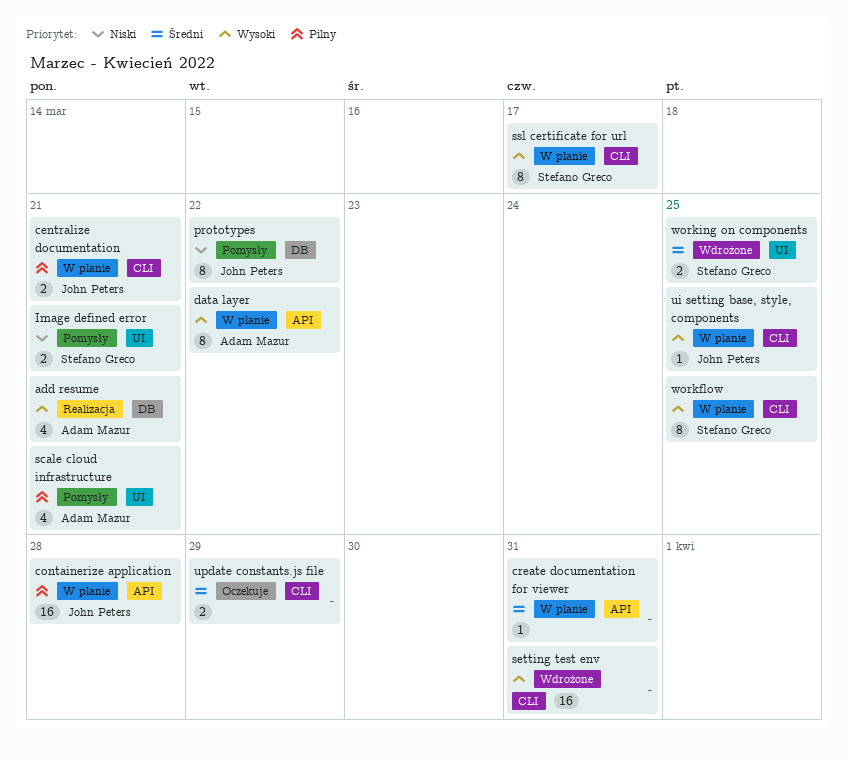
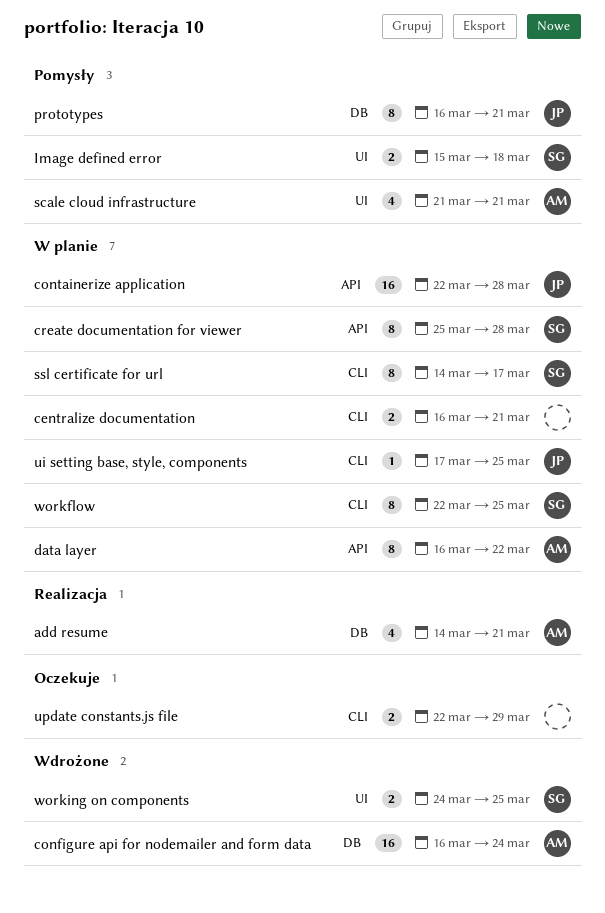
centralize documentation, owner: John Peters -> none
configure api for nodemailer and form data: none -> present
create documentation for viewer, owner: none -> Stefano Greco
create documentation for viewer, estimate: 1 -> 8
create documentation for viewer, due: Mar 31 -> Mar 28
Image defined error, due: Mar 21 -> Mar 18
prototypes, due: Mar 22 -> Mar 21
setting test env: present -> none

